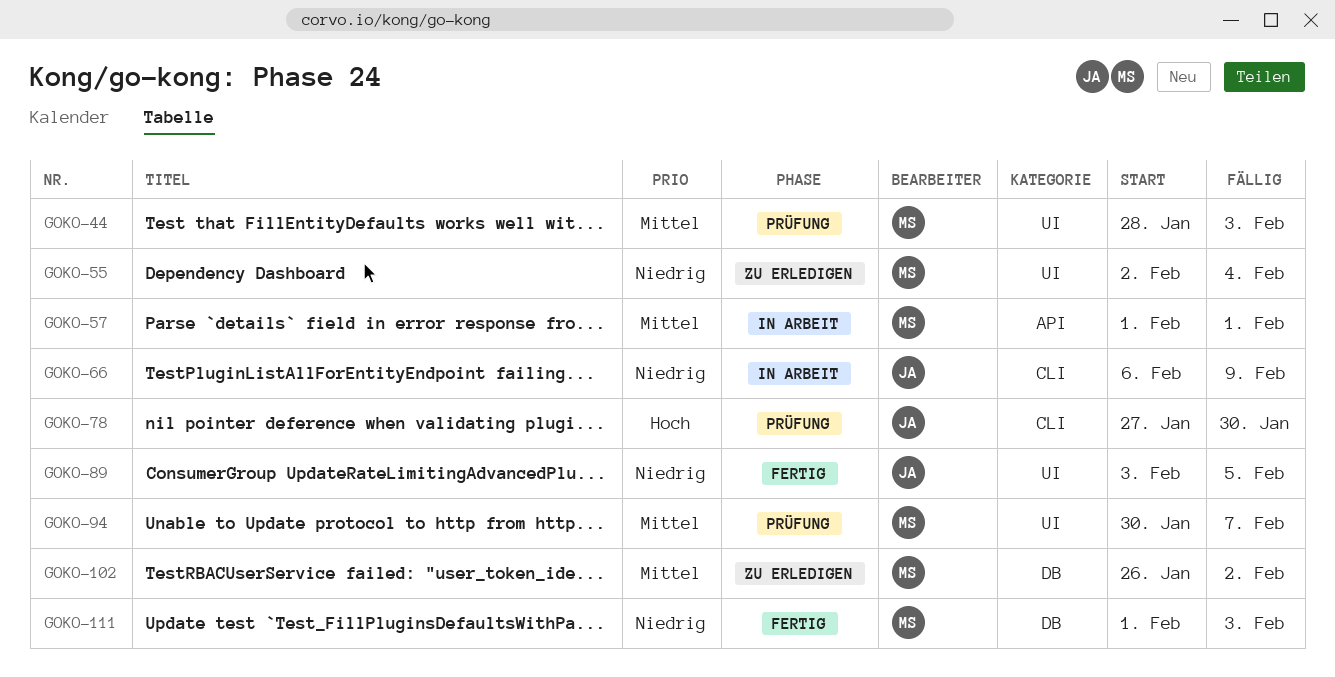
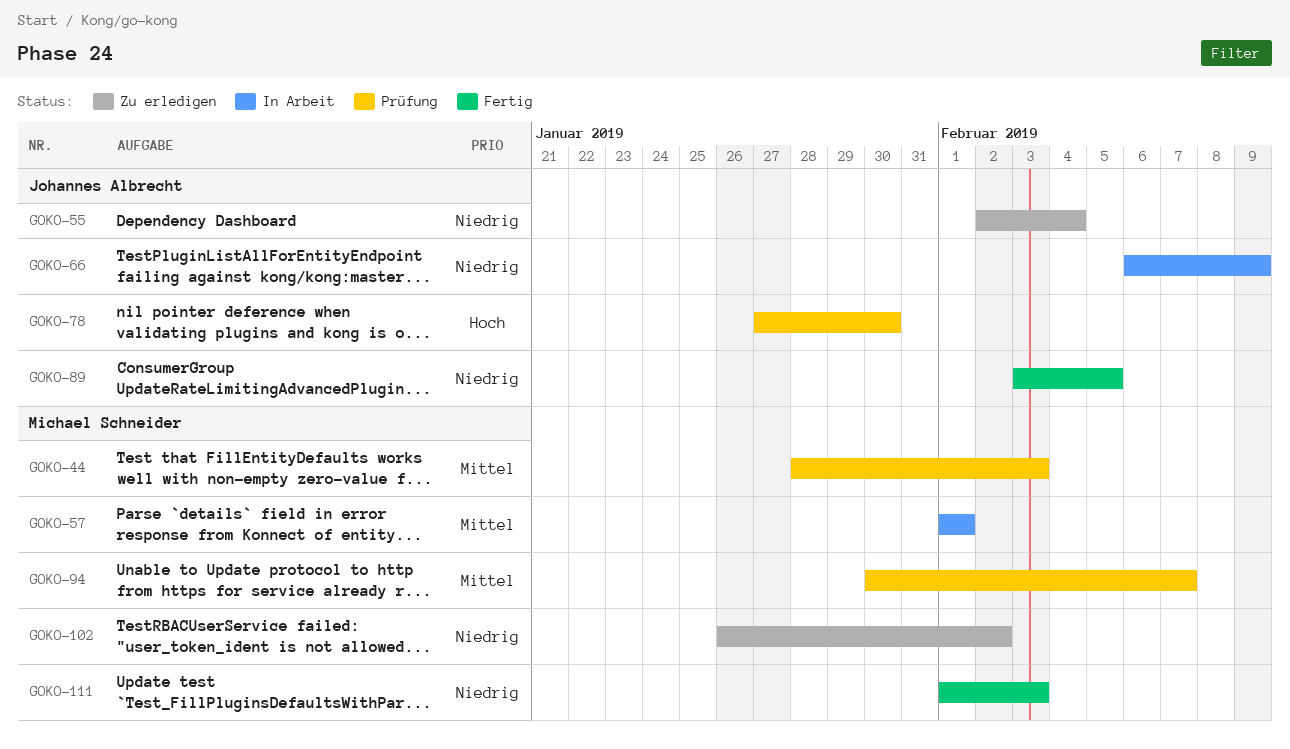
GOKO-55, owner: Michael Schneider -> Johannes Albrecht
GOKO-102, priority: Mittel -> Niedrig

